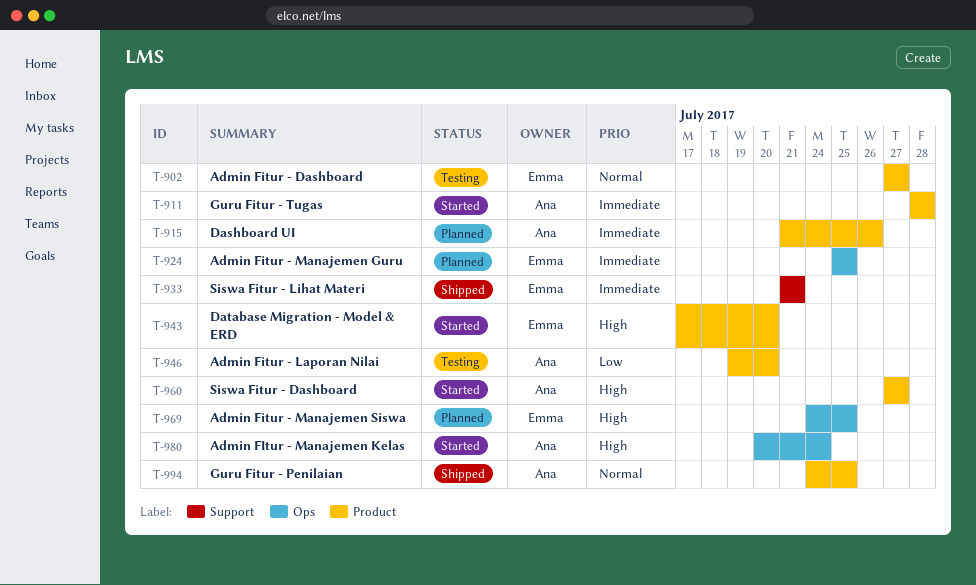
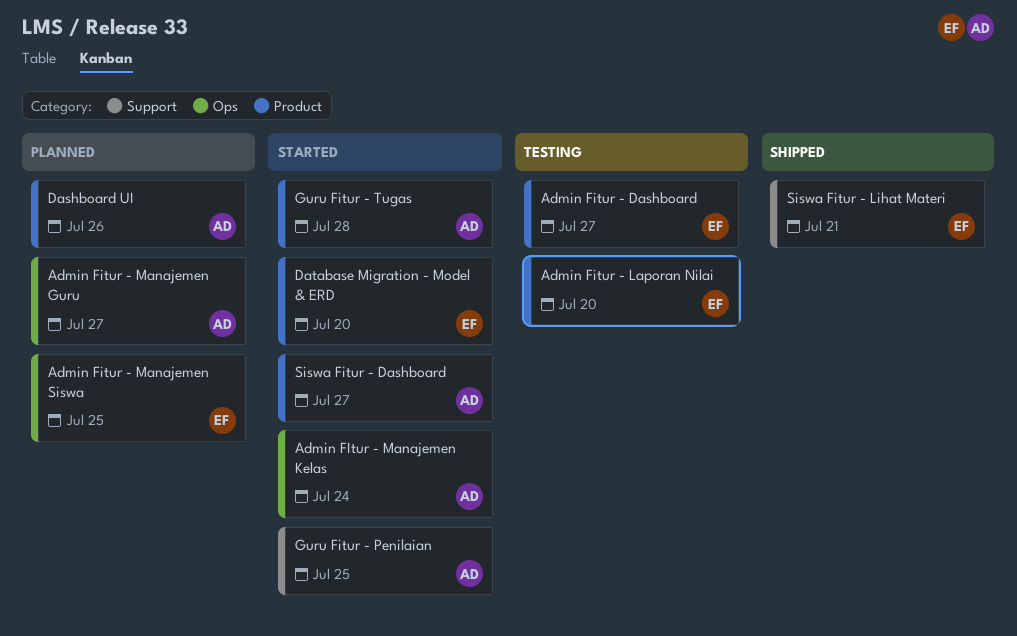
Admin Fitur - Laporan Nilai, owner: Ana -> Emma
Admin Fitur - Manajemen Guru, owner: Emma -> Ana
Admin Fitur - Manajemen Guru, due: Jul 25 -> Jul 27
Guru Fitur - Penilaian, status: Shipped -> Started
Guru Fitur - Penilaian, label: Product -> Support

